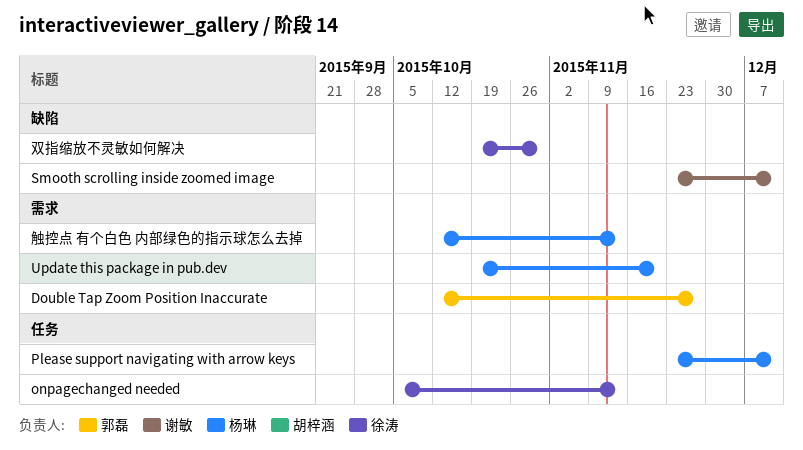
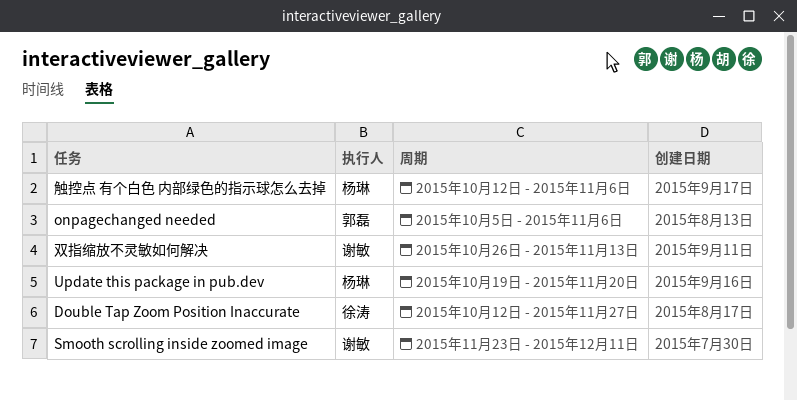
Double Tap Zoom Position Inaccurate, owner: 郭磊 -> 徐涛
onpagechanged needed, owner: 徐涛 -> 郭磊
onpagechanged needed, due: Nov 13 -> Nov 6
Please support navigating with arrow keys: present -> none
双指缩放不灵敏如何解决, owner: 徐涛 -> 谢敏
双指缩放不灵敏如何解决, start: Oct 19 -> Oct 26
双指缩放不灵敏如何解决, due: Oct 30 -> Nov 13
触控点 有个白色 内部绿色的指示球怎么去掉, due: Nov 13 -> Nov 6

